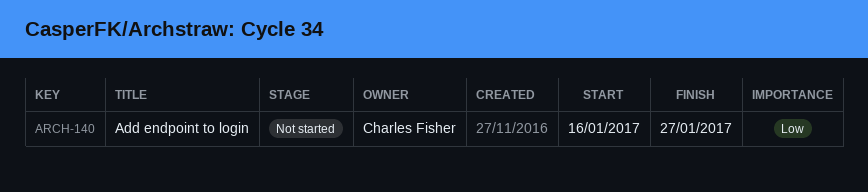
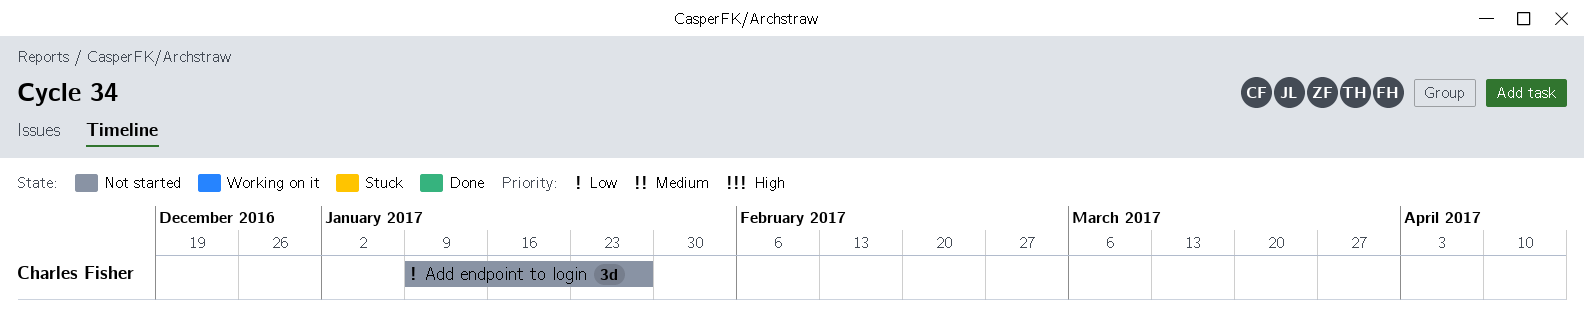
Add endpoint to login, start: Jan 16 -> Jan 9

